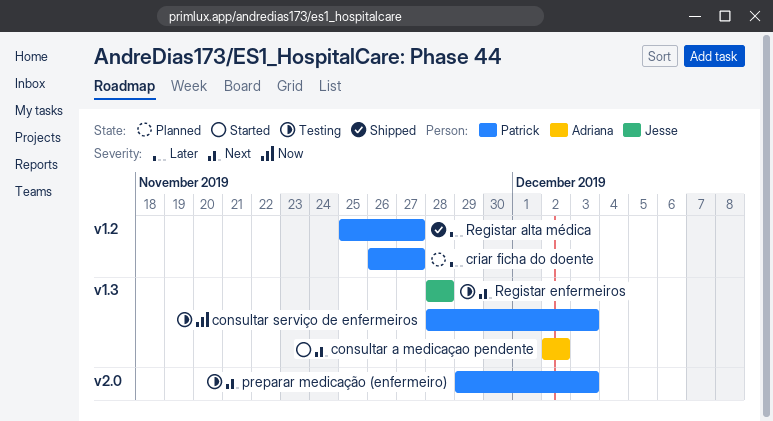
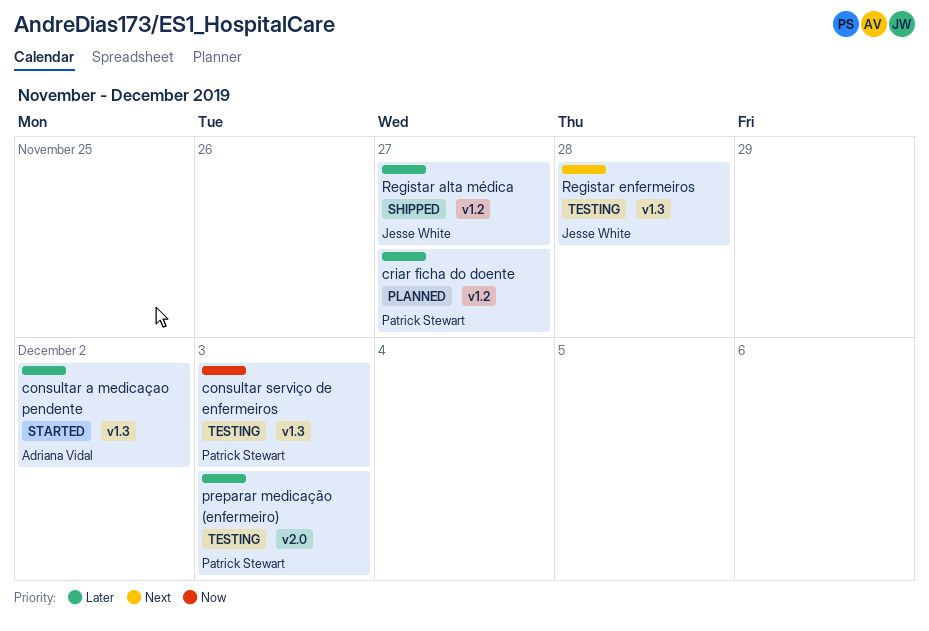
consultar a medicaçao pendente, priority: Next -> Later
preparar medicação (enfermeiro), priority: Next -> Later
Registar alta médica, owner: Patrick Stewart -> Jesse White

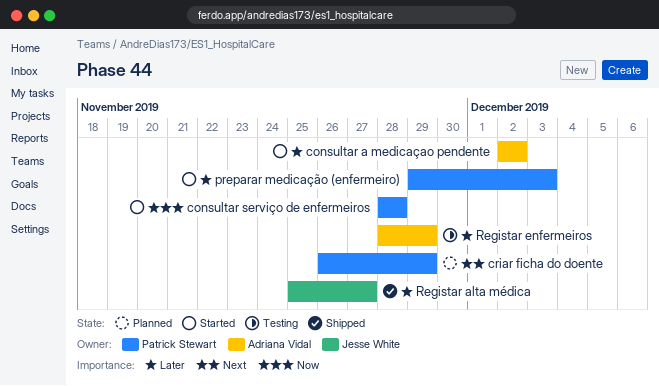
consultar serviço de enfermeiros, status: Testing -> Started
consultar serviço de enfermeiros, due: Dec 3 -> Nov 28
criar ficha do doente, priority: Later -> Next
criar ficha do doente, due: Nov 27 -> Nov 29
preparar medicação (enfermeiro), status: Testing -> Started
Registar enfermeiros, owner: Jesse White -> Adriana Vidal
Registar enfermeiros, priority: Next -> Later
Registar enfermeiros, due: Nov 28 -> Nov 29

